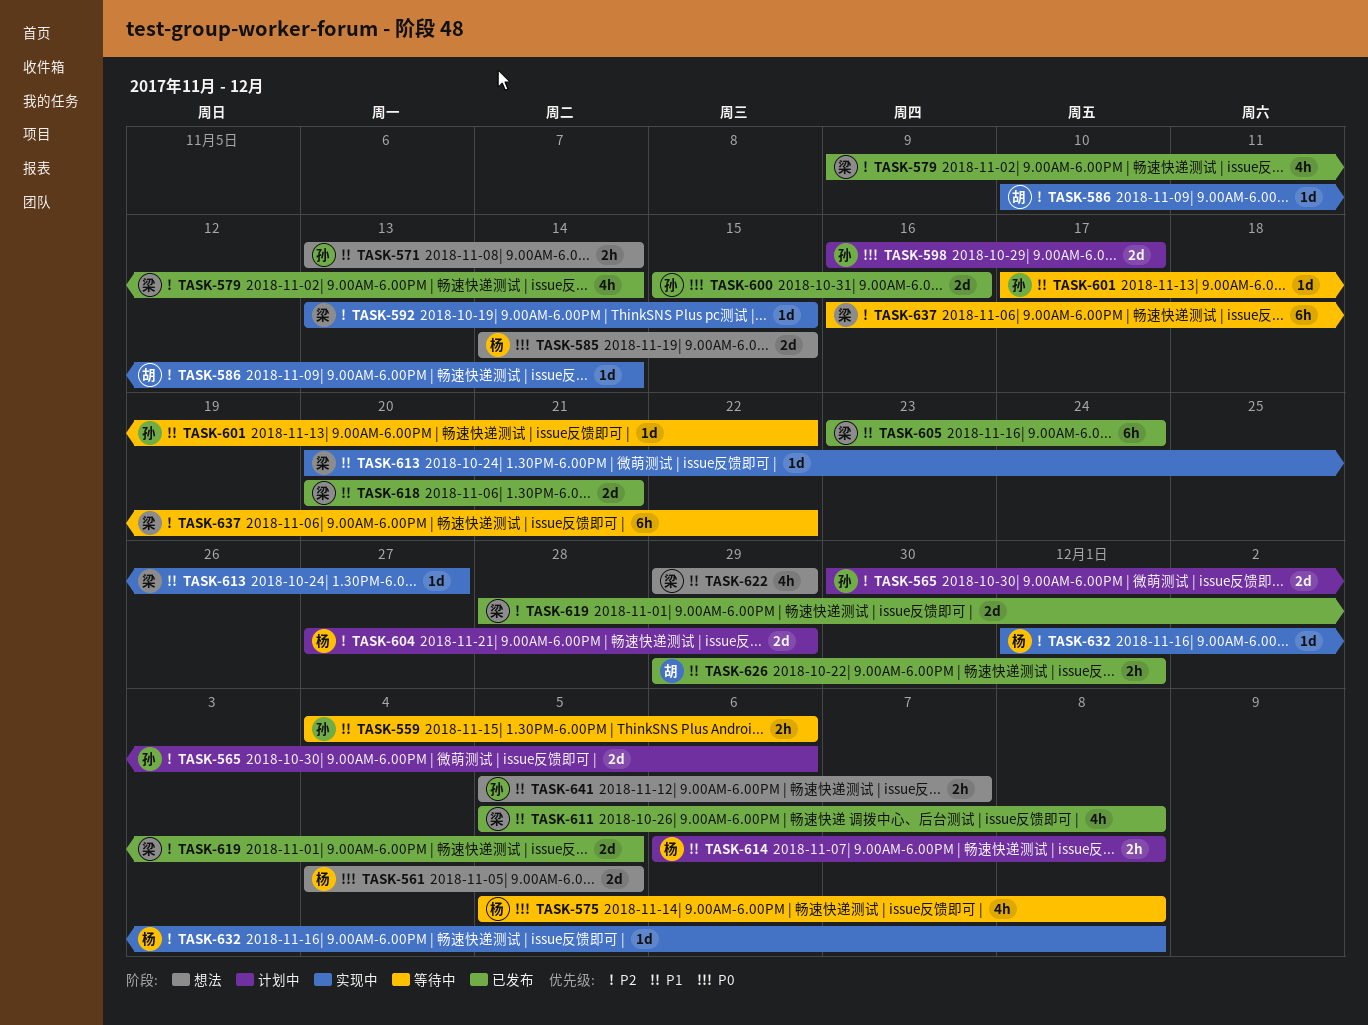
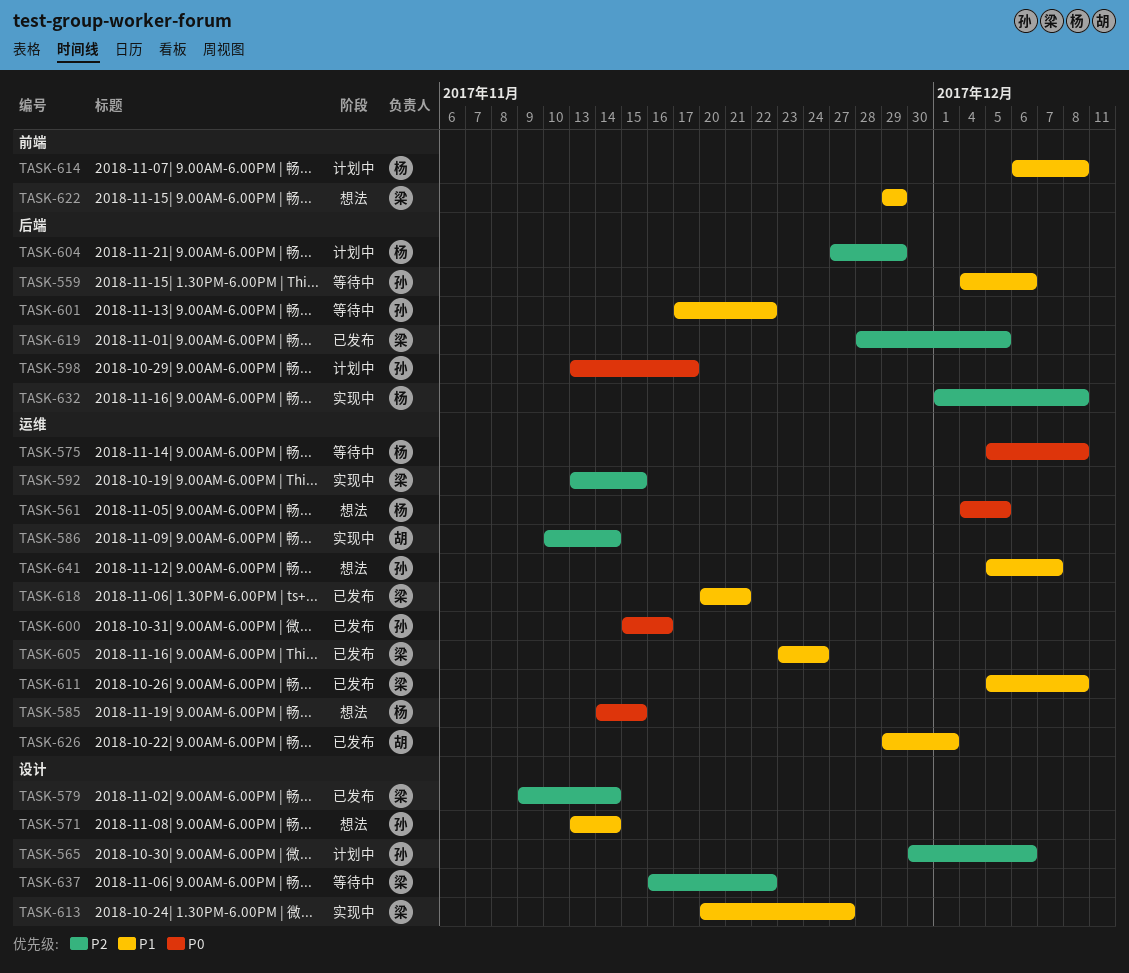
TASK-598, start: Nov 16 -> Nov 13

